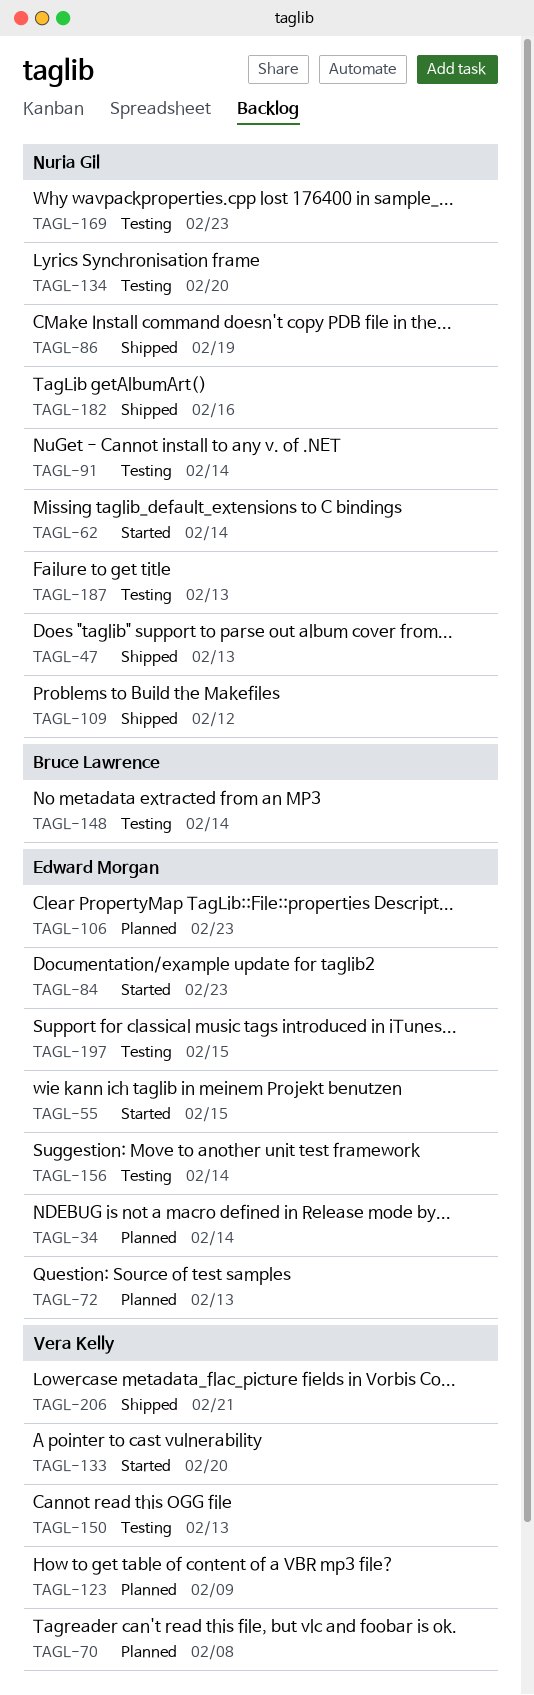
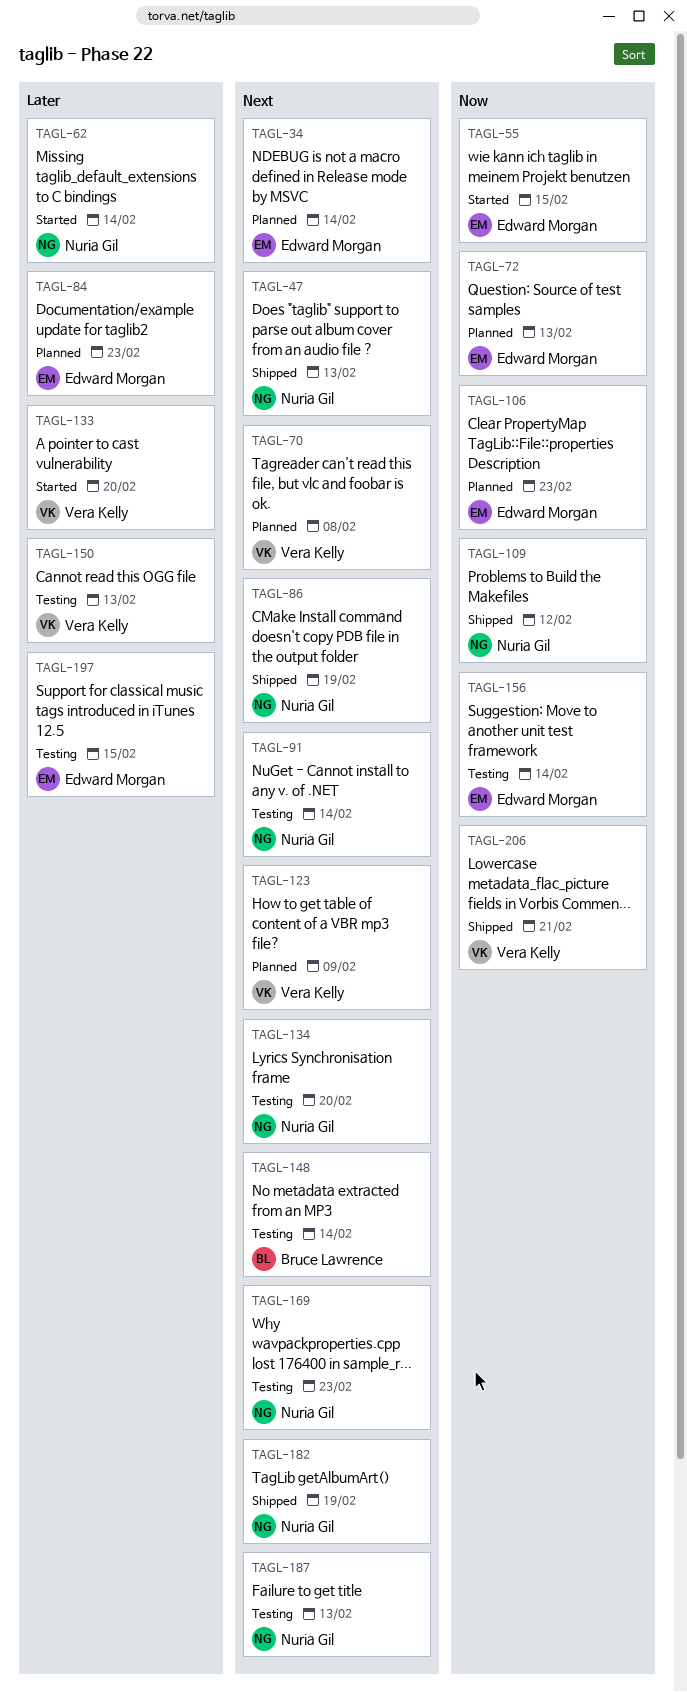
TAGL-84, status: Started -> Planned
TAGL-182, due: Feb 16 -> Feb 19

